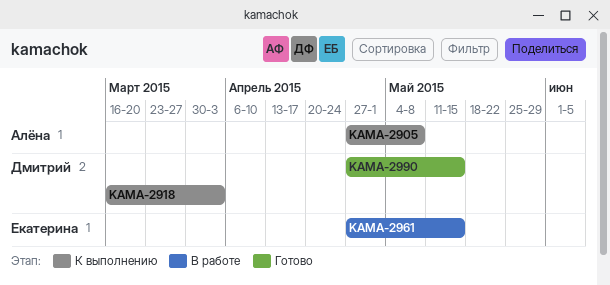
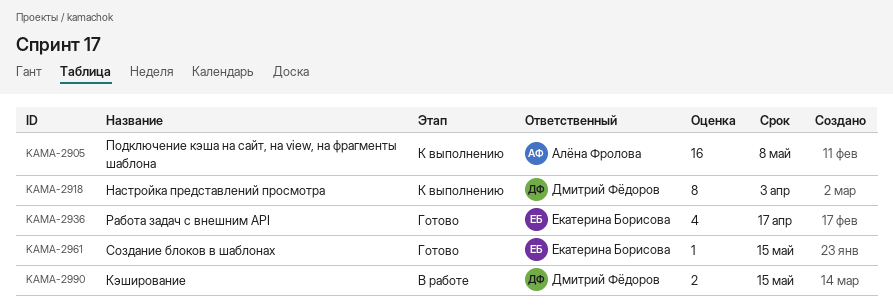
KAMA-2936: none -> present
KAMA-2961, status: В работе -> Готово
KAMA-2990, status: Готово -> В работе

